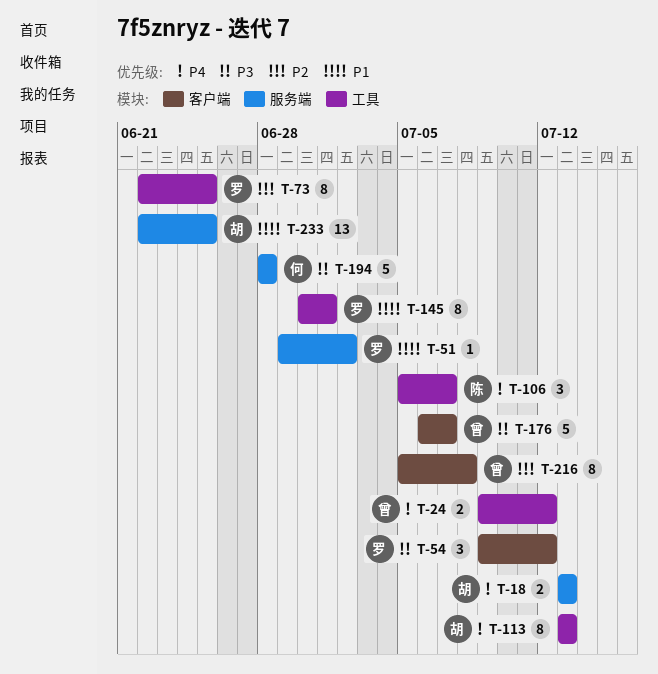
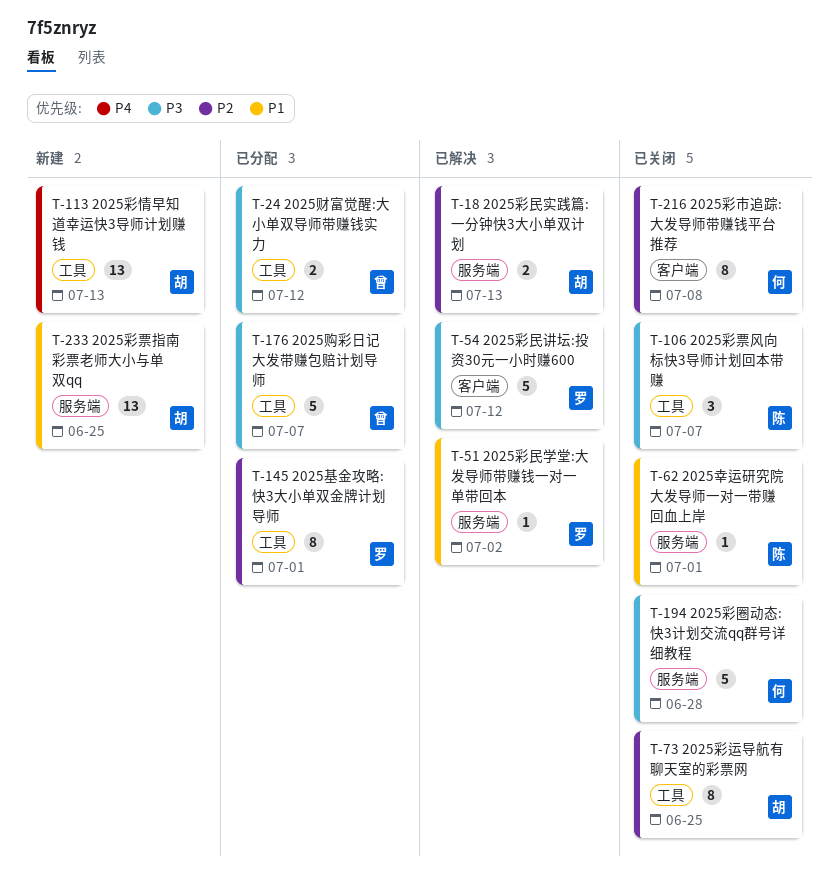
T-18, priority: P4 -> P2
T-24, priority: P4 -> P3
T-54, estimate: 3 -> 5
T-62: none -> present
T-73, owner: 罗 -> 胡
T-106, priority: P4 -> P3
T-113, estimate: 8 -> 13
T-145, priority: P1 -> P2
T-176, label: 客户端 -> 工具
T-216, owner: 曾 -> 何

